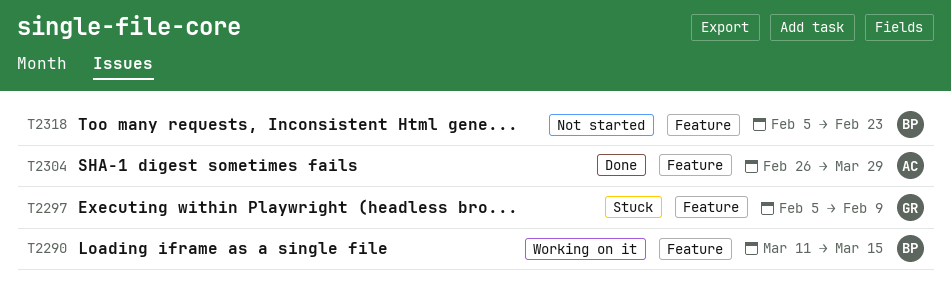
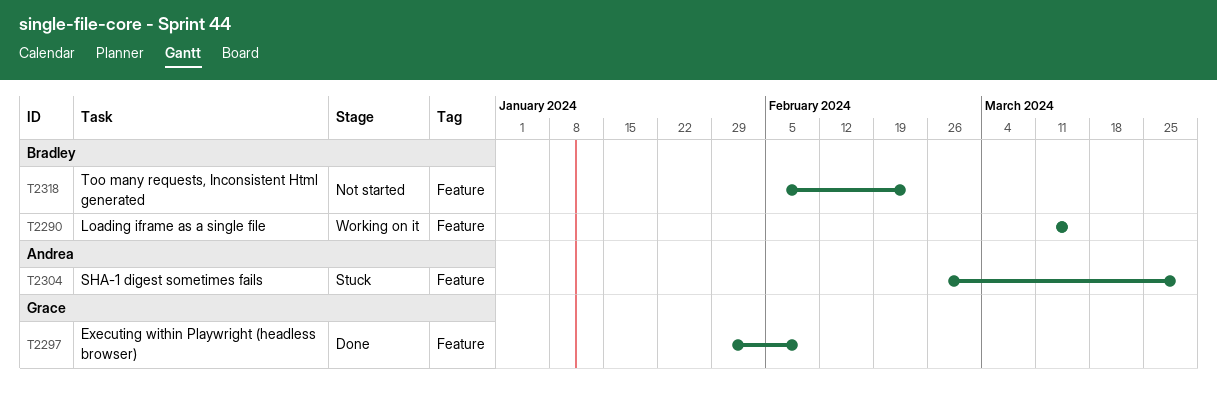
T2297, status: Stuck -> Done
T2297, start: Feb 5 -> Jan 29
T2304, status: Done -> Stuck

